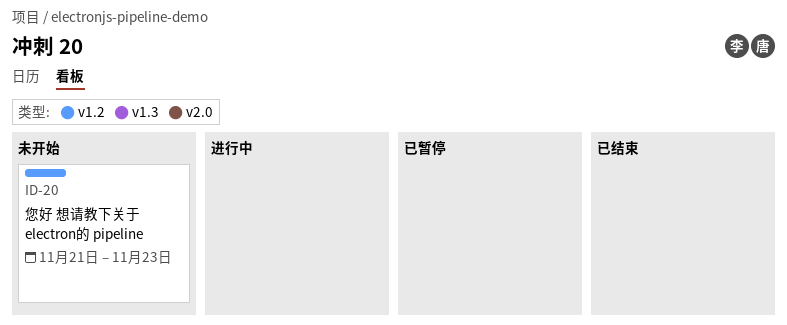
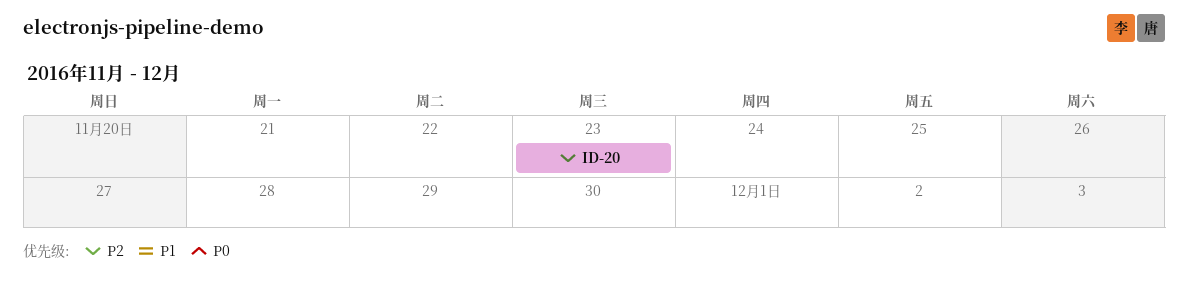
ID-20, start: Nov 21 -> Nov 23

